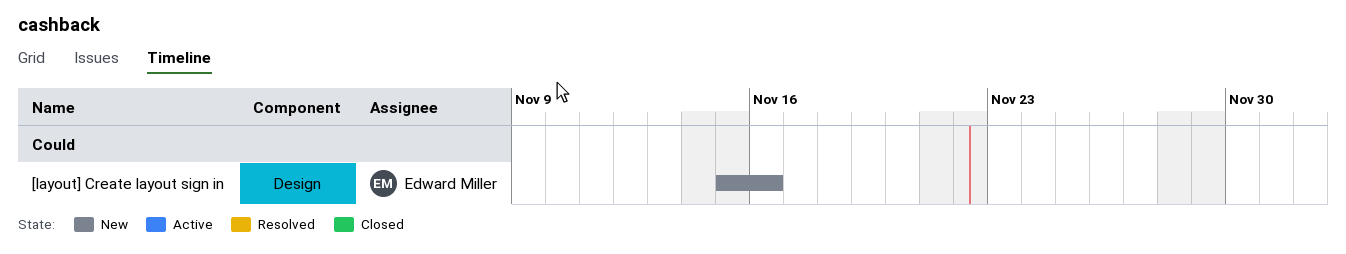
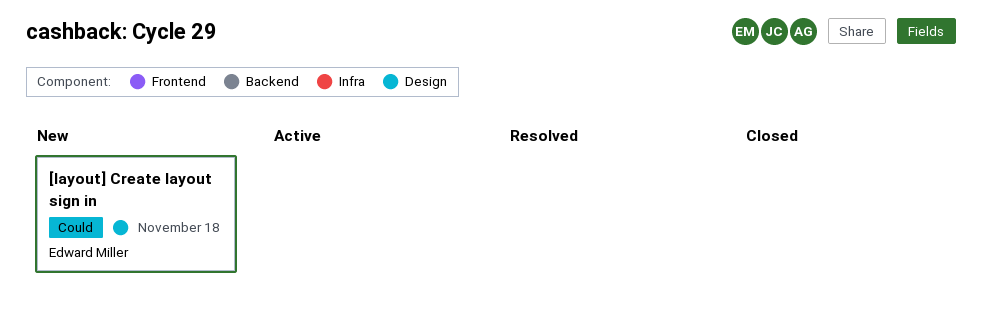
[layout] Create layout sign in, due: Nov 16 -> Nov 18

